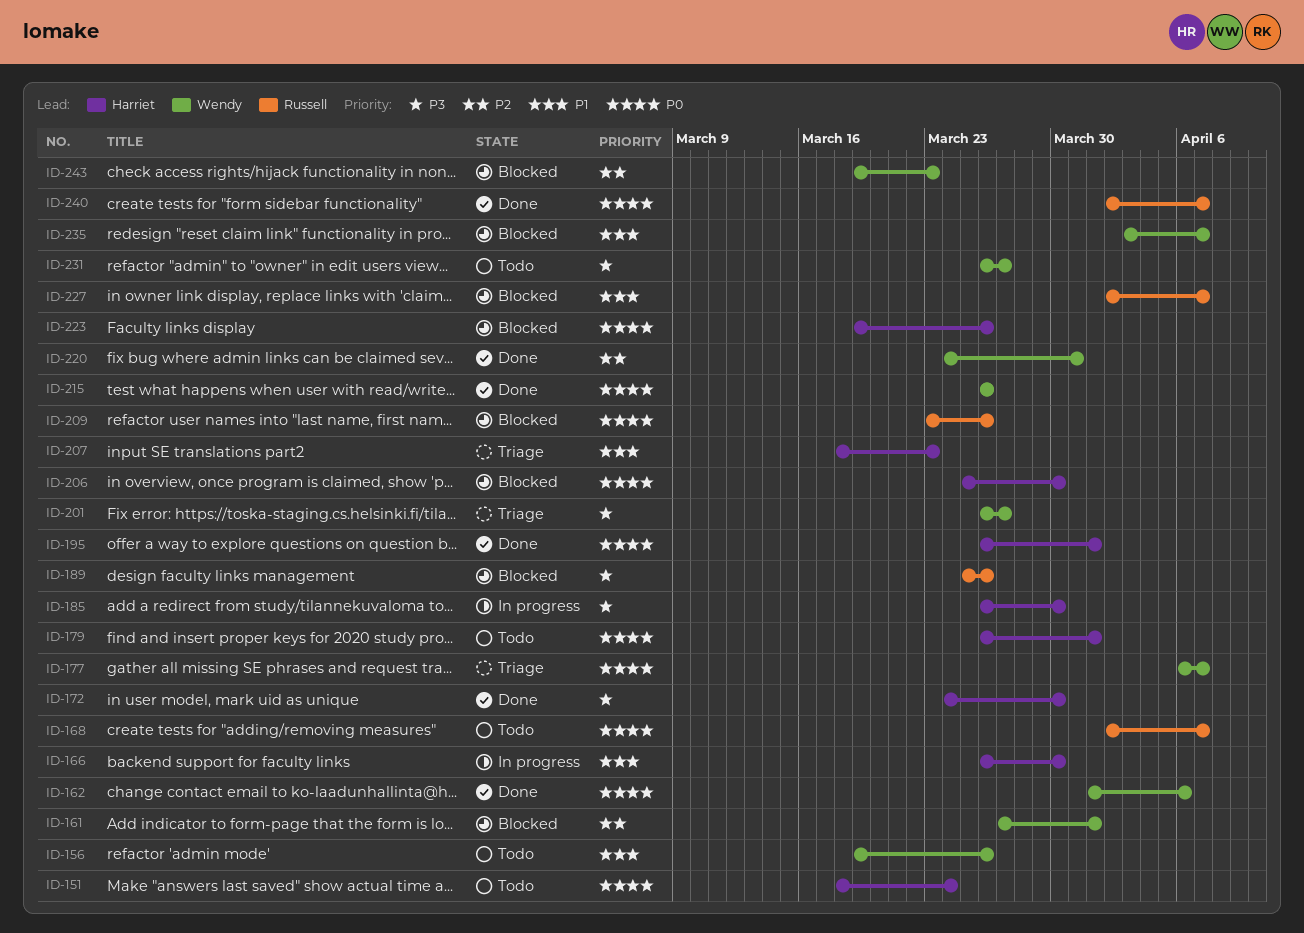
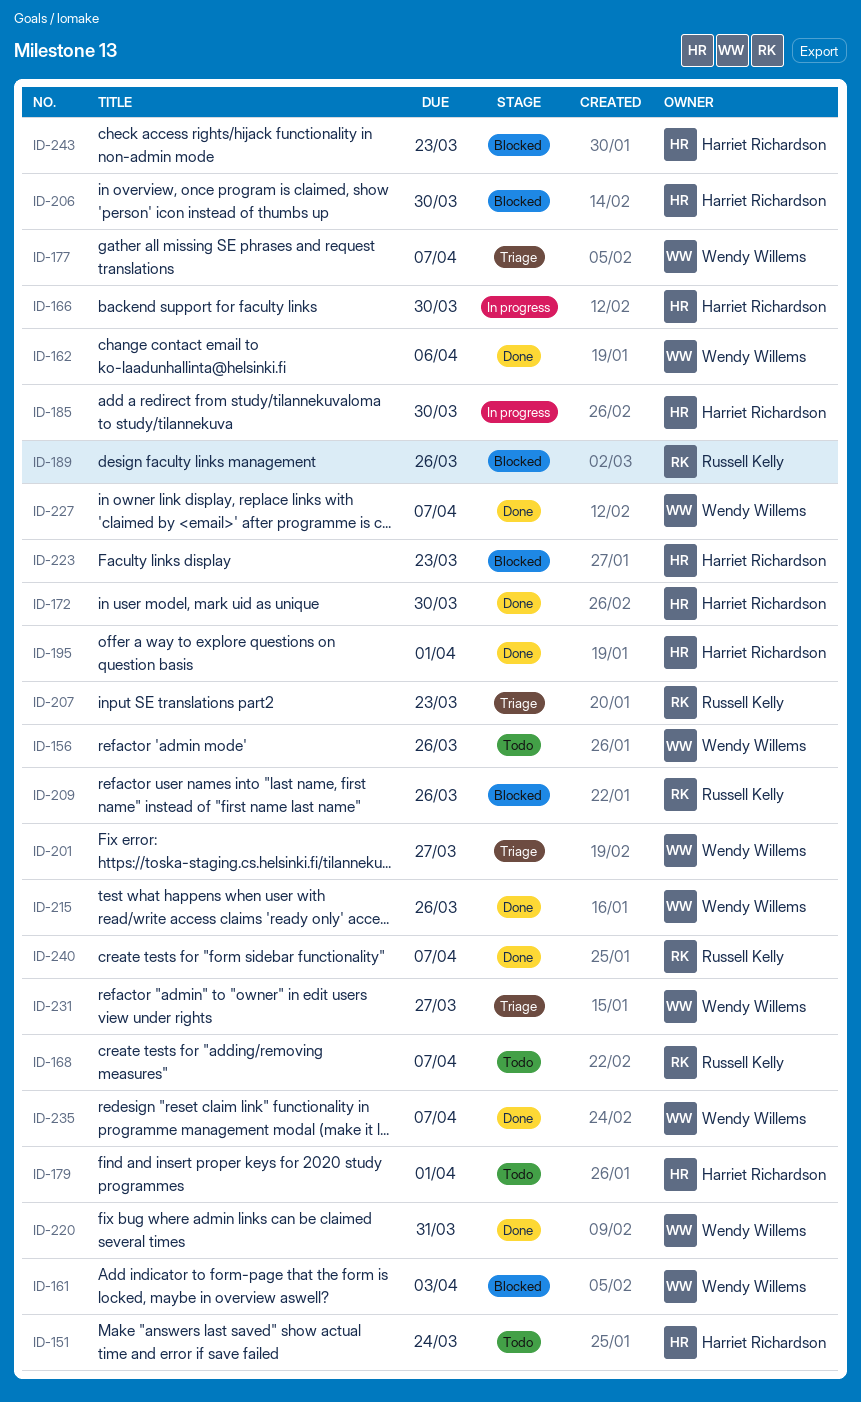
ID-161, due: Apr 1 -> Apr 3
ID-207, owner: Harriet Richardson -> Russell Kelly
ID-223, due: Mar 26 -> Mar 23
ID-227, status: Blocked -> Done
ID-227, owner: Russell Kelly -> Wendy Willems
ID-231, status: Todo -> Triage
ID-235, status: Blocked -> Done
ID-243, owner: Wendy Willems -> Harriet Richardson

